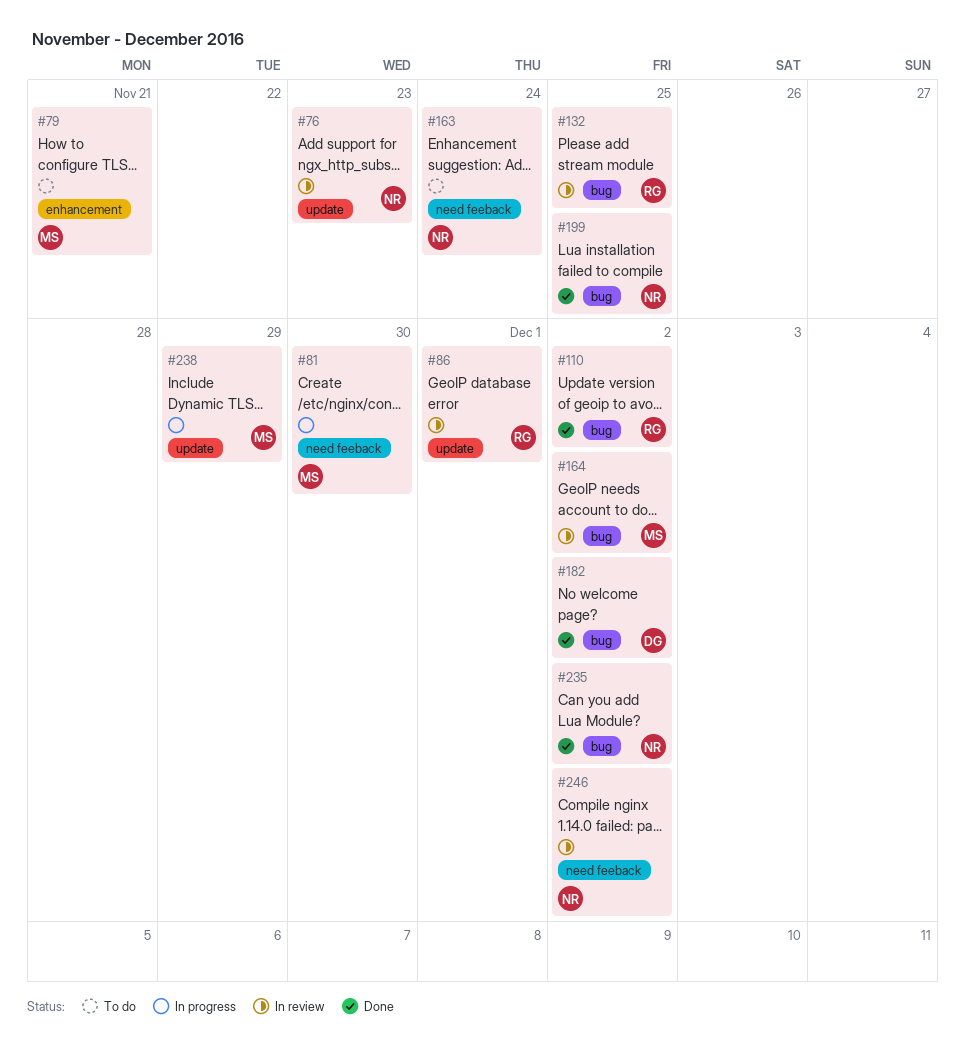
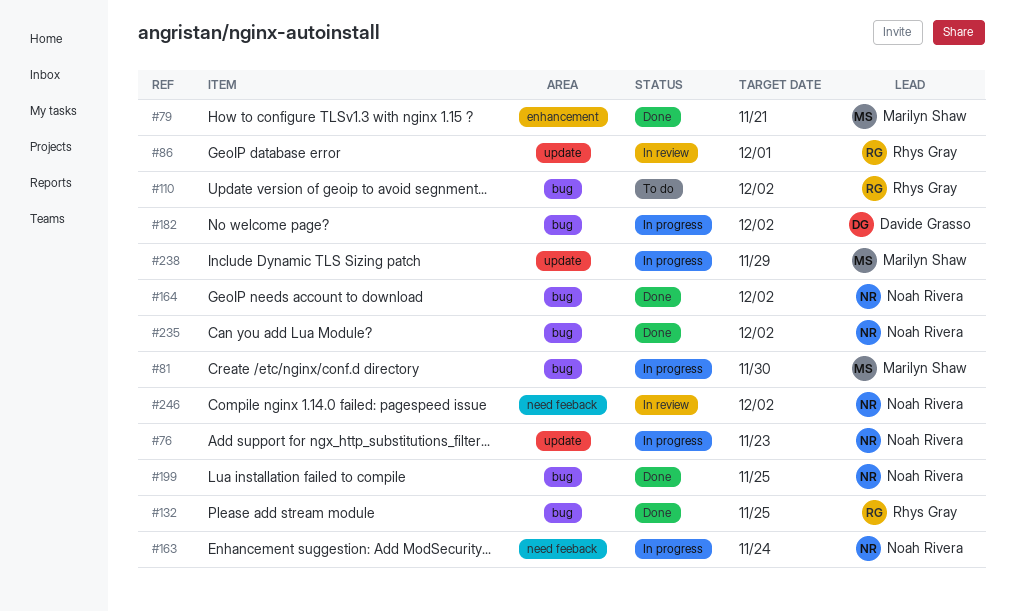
#76, status: In review -> In progress
#79, status: To do -> Done
#81, label: need feeback -> bug
#110, status: Done -> To do
#132, status: In review -> Done
#163, status: To do -> In progress
#164, status: In review -> Done
#164, owner: Marilyn Shaw -> Noah Rivera
#182, status: Done -> In progress

